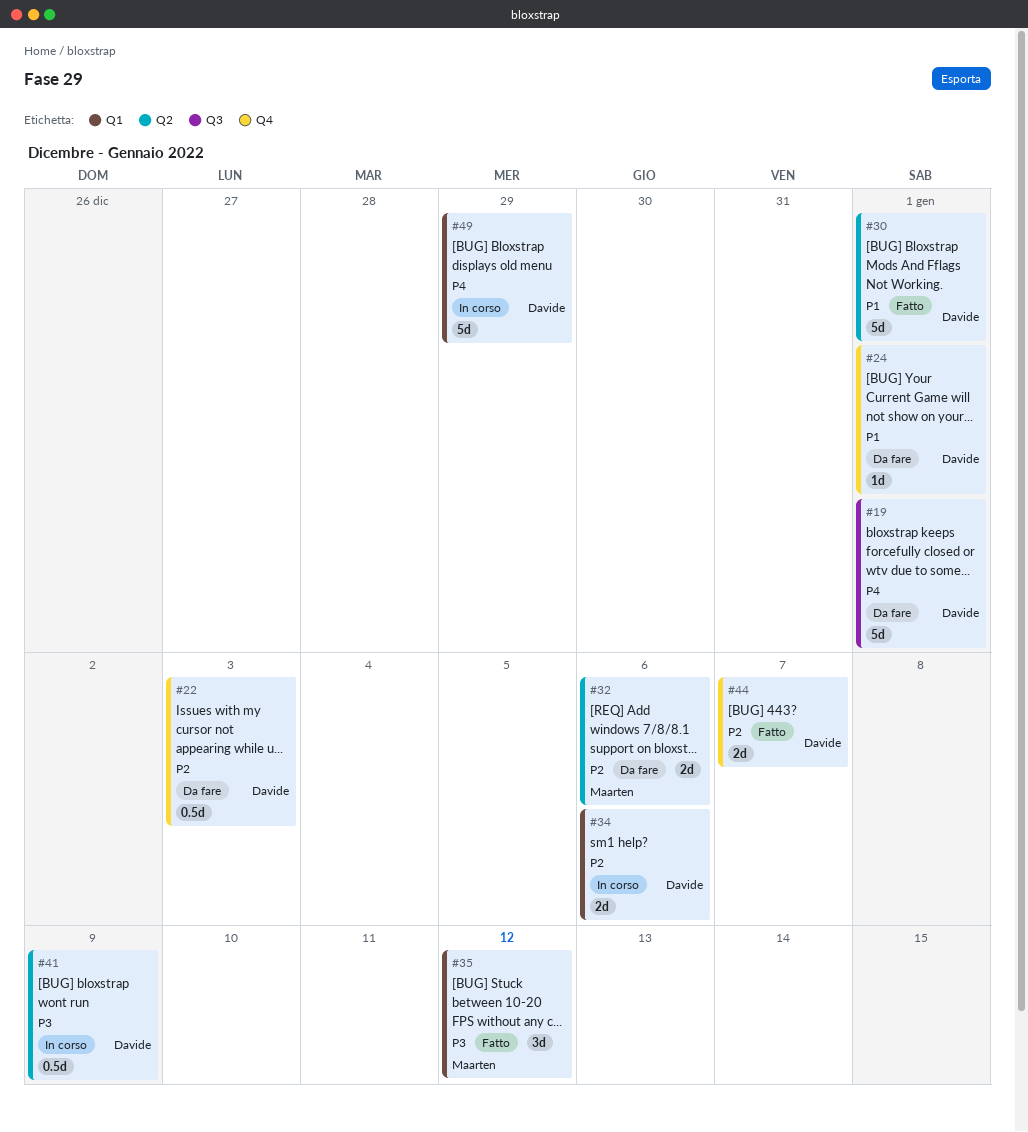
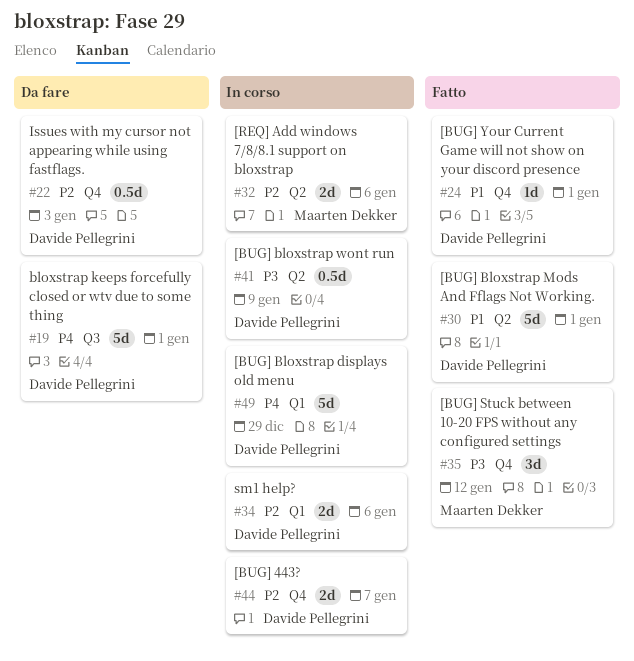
#24, status: Da fare -> Fatto
#32, status: Da fare -> In corso
#35, label: Q1 -> Q4
#44, status: Fatto -> In corso

